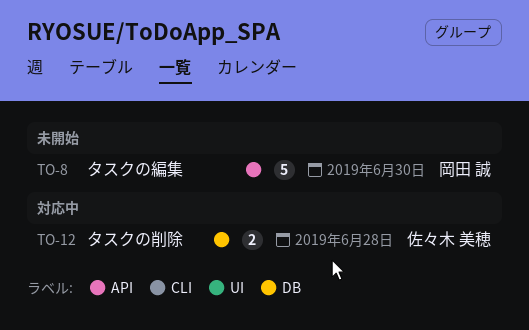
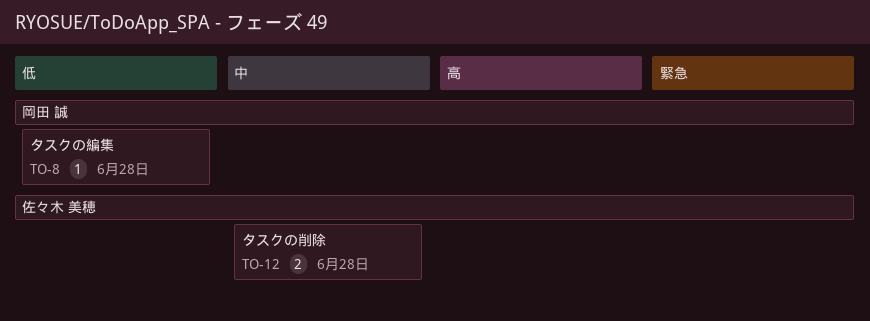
TO-8, estimate: 5 -> 1
TO-8, due: Jun 30 -> Jun 28

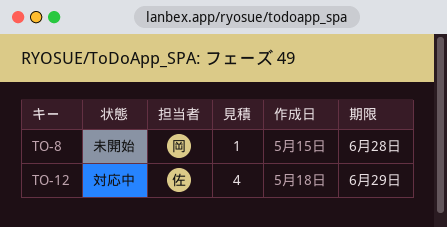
TO-12, estimate: 2 -> 4
TO-12, due: Jun 28 -> Jun 29

